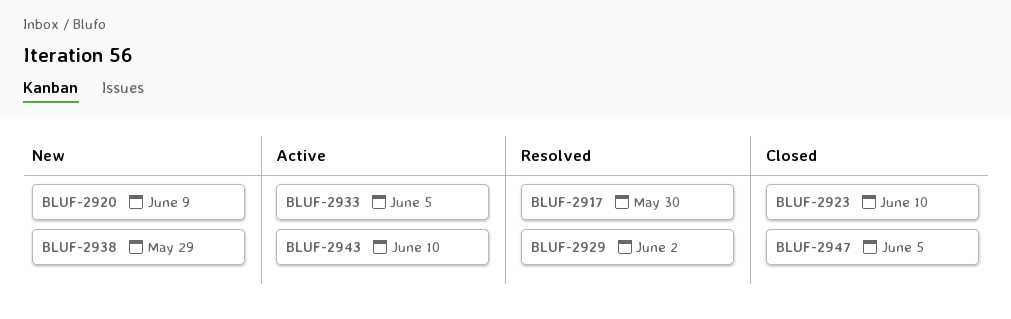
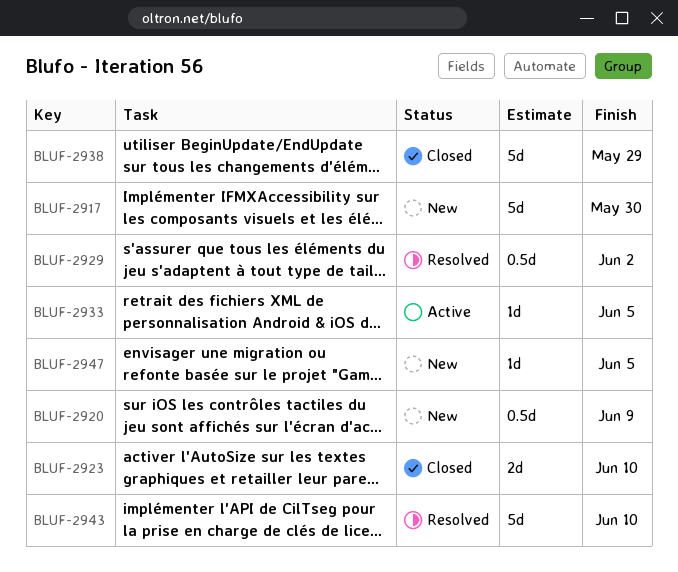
BLUF-2917, status: Resolved -> New
BLUF-2938, status: New -> Closed
BLUF-2943, status: Active -> Resolved
BLUF-2947, status: Closed -> New

